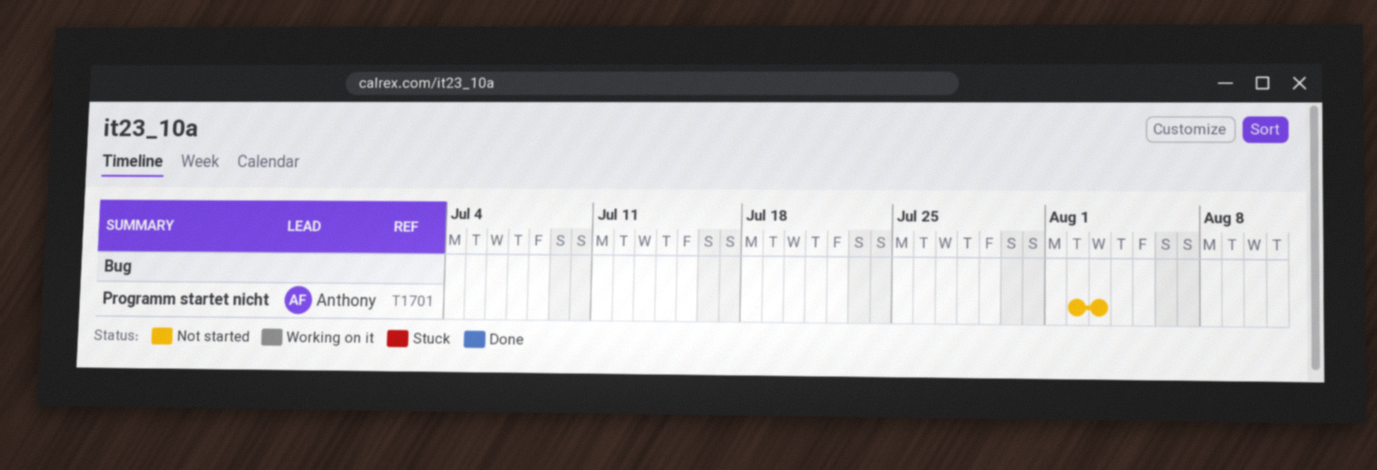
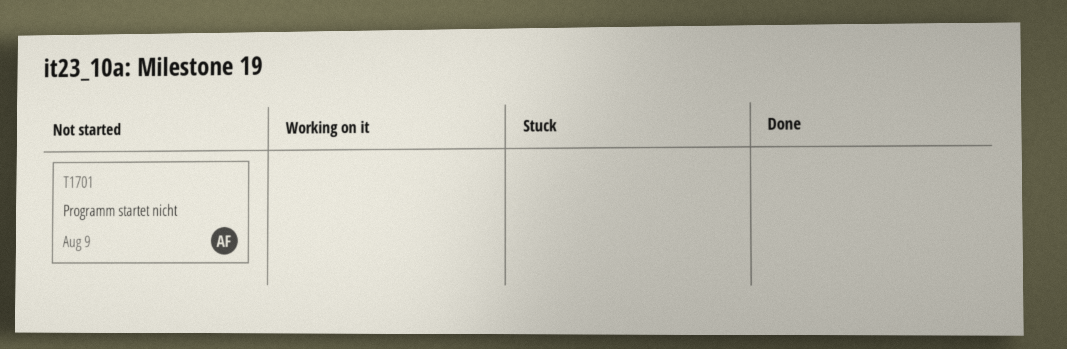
T1701, due: Aug 3 -> Aug 9

